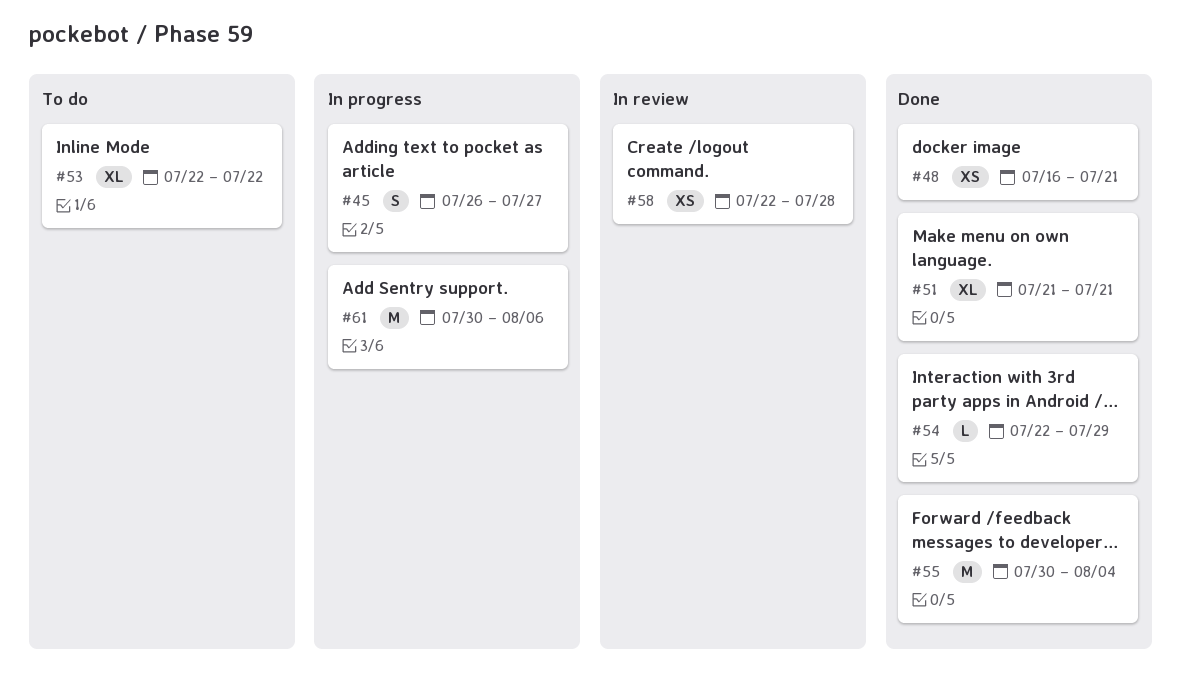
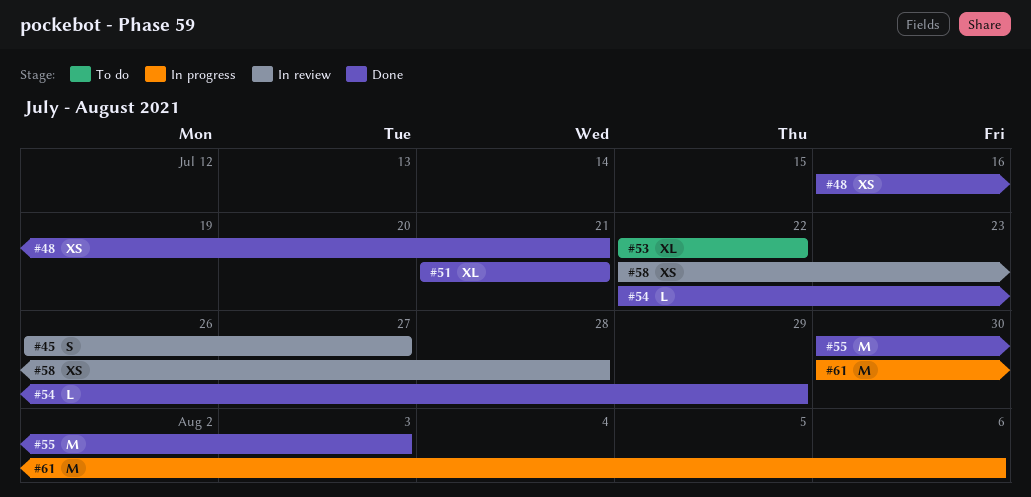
#45, status: In progress -> In review
#55, due: Aug 4 -> Aug 3

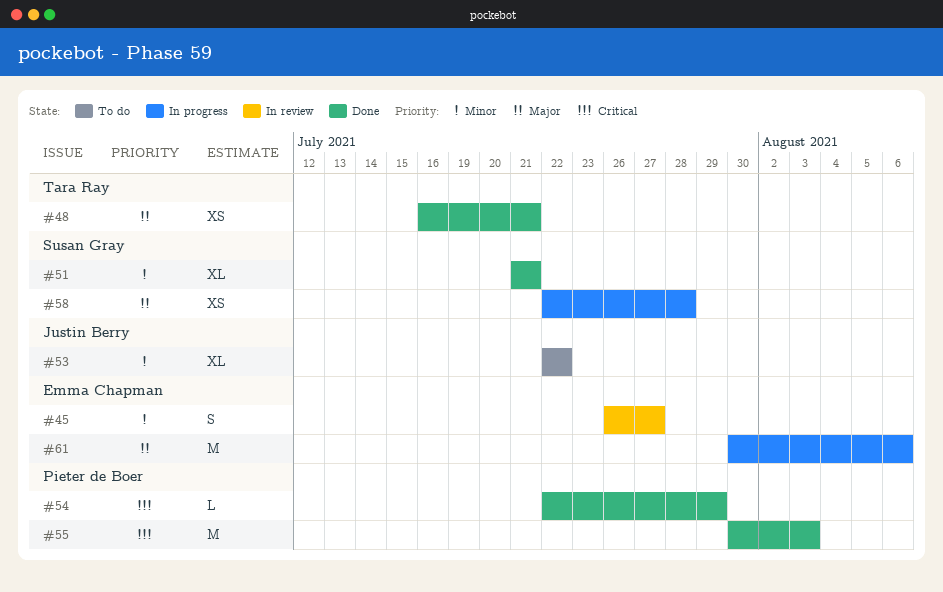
#58, status: In review -> In progress

